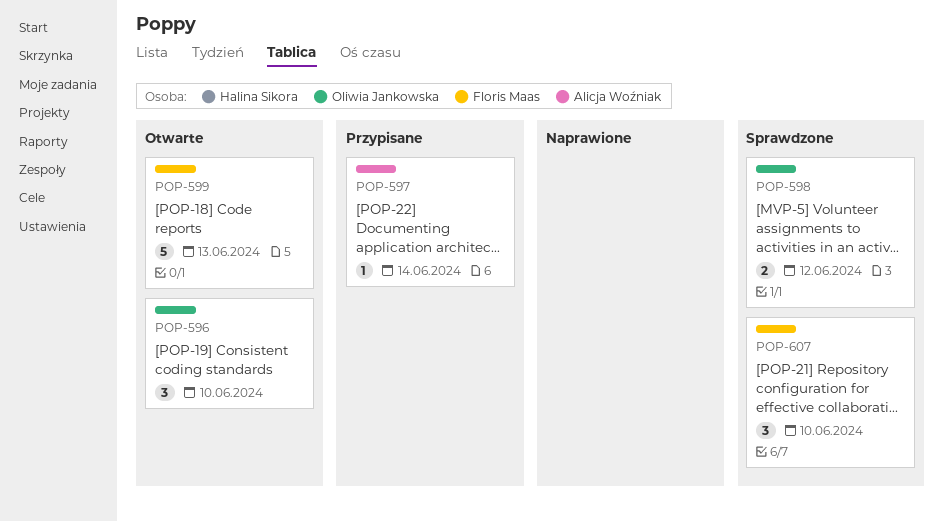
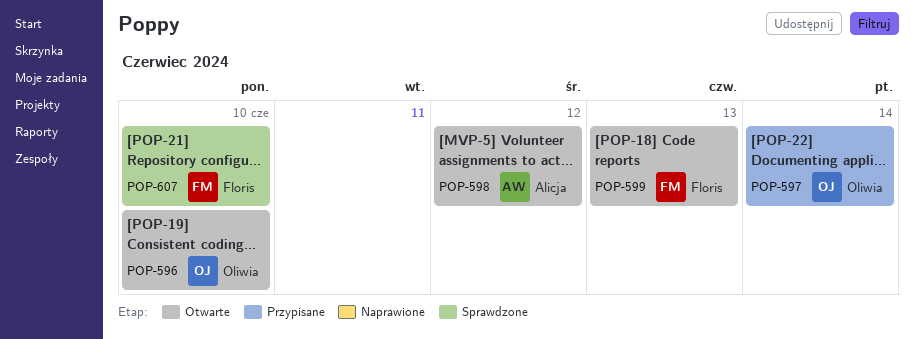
POP-597, owner: Alicja Woźniak -> Oliwia Jankowska
POP-598, status: Sprawdzone -> Otwarte
POP-598, owner: Oliwia Jankowska -> Alicja Woźniak

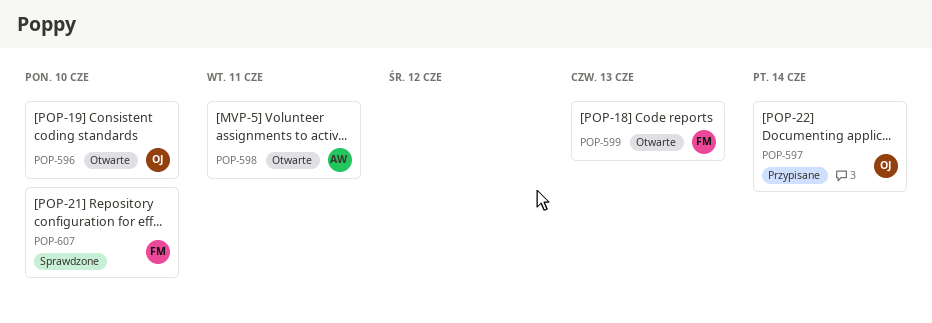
POP-598, due: Jun 12 -> Jun 11

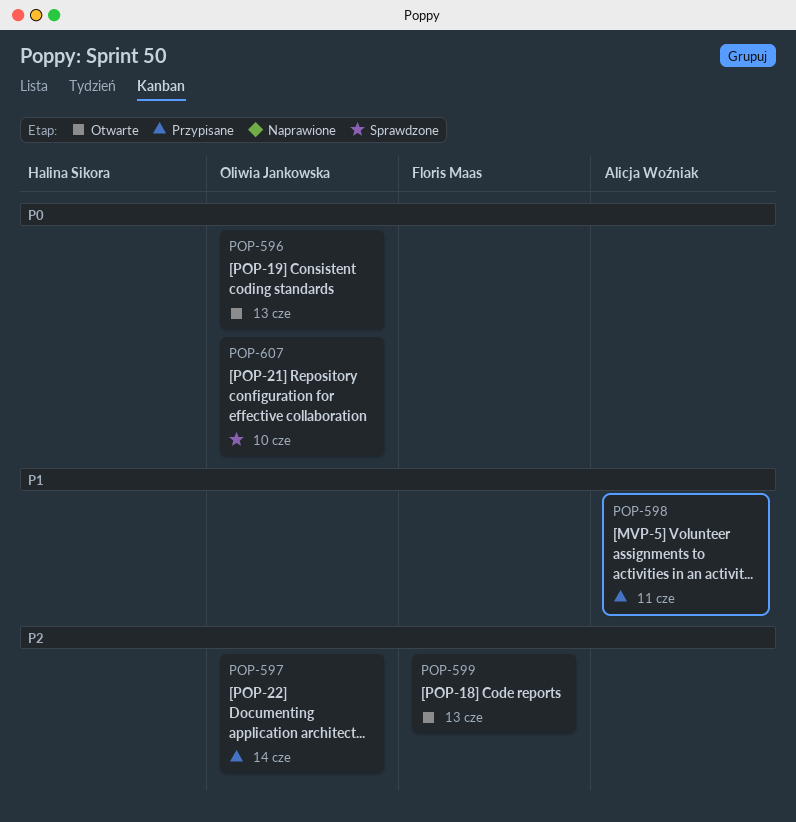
POP-596, due: Jun 10 -> Jun 13
POP-598, status: Otwarte -> Przypisane
POP-607, owner: Floris Maas -> Oliwia Jankowska

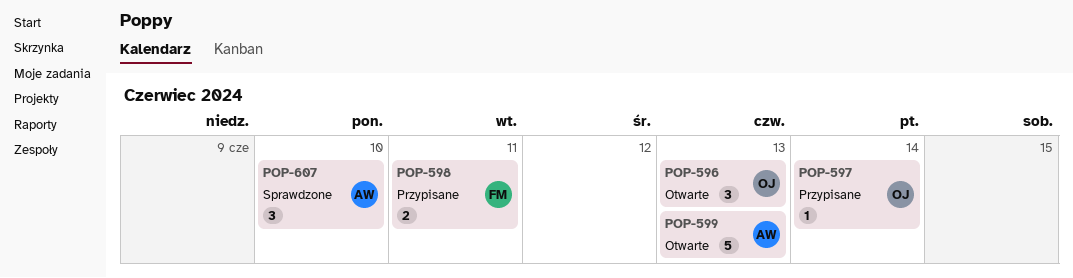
POP-598, owner: Alicja Woźniak -> Floris Maas
POP-599, owner: Floris Maas -> Alicja Woźniak
POP-607, owner: Oliwia Jankowska -> Alicja Woźniak

